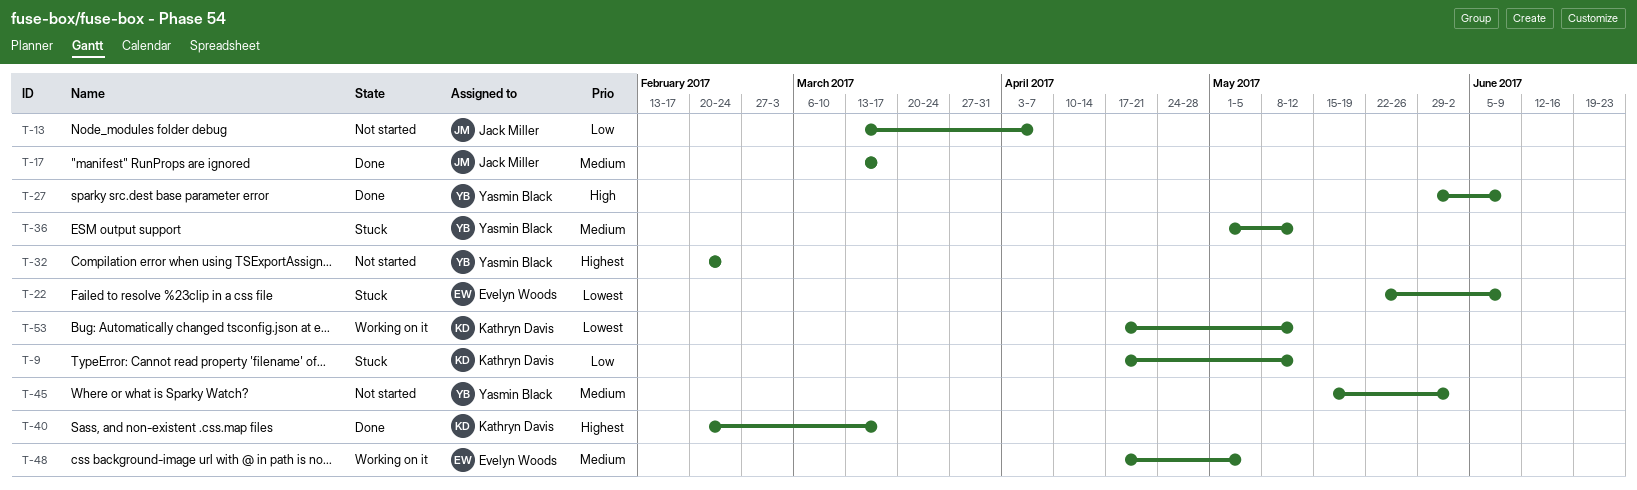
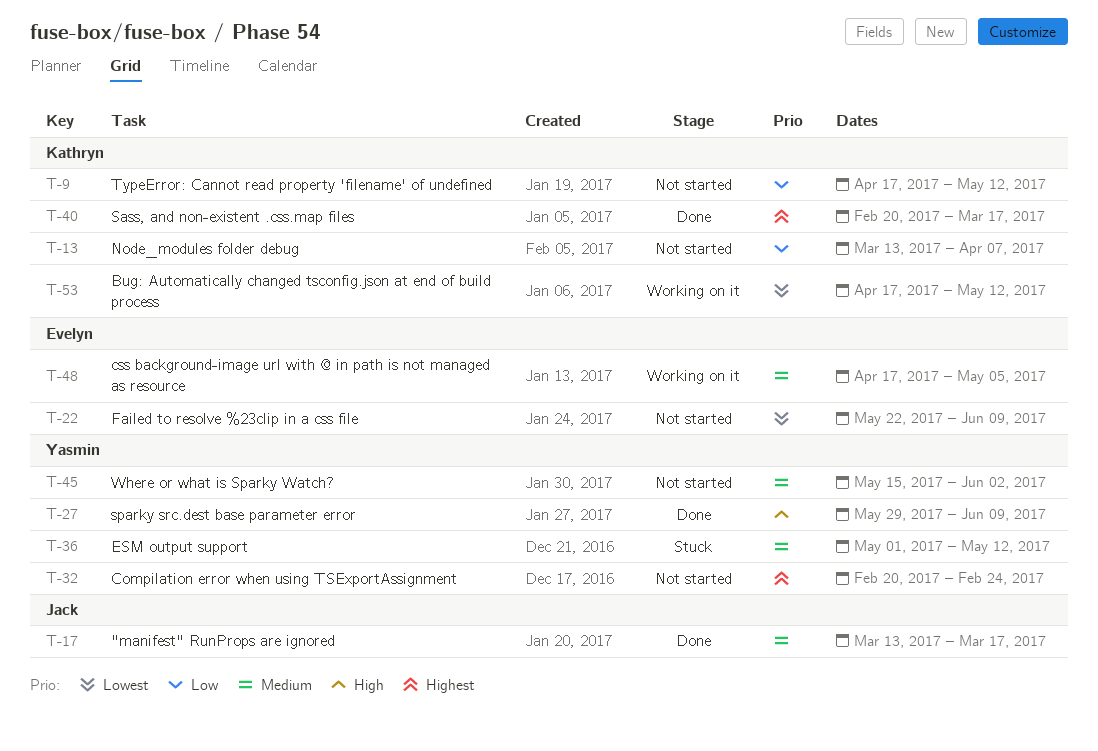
T-9, status: Stuck -> Not started
T-13, owner: Jack Miller -> Kathryn Davis
T-22, status: Stuck -> Not started

